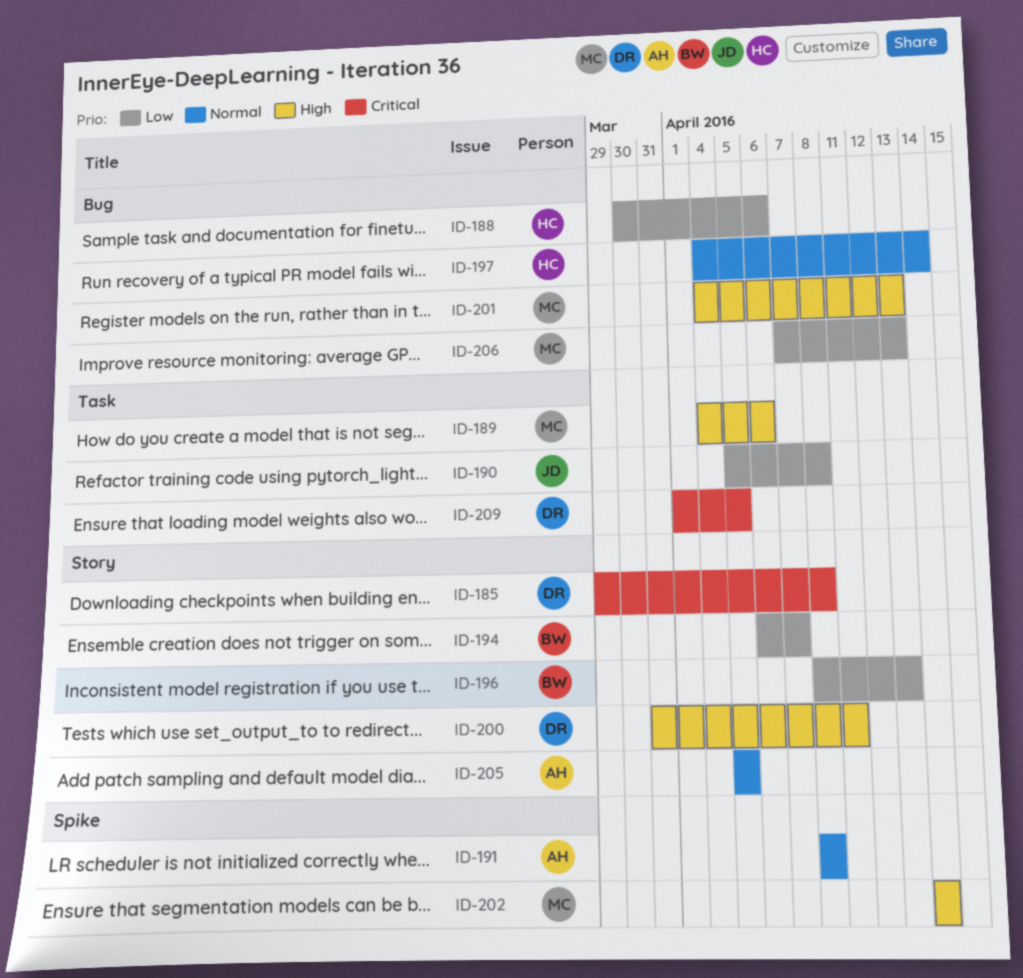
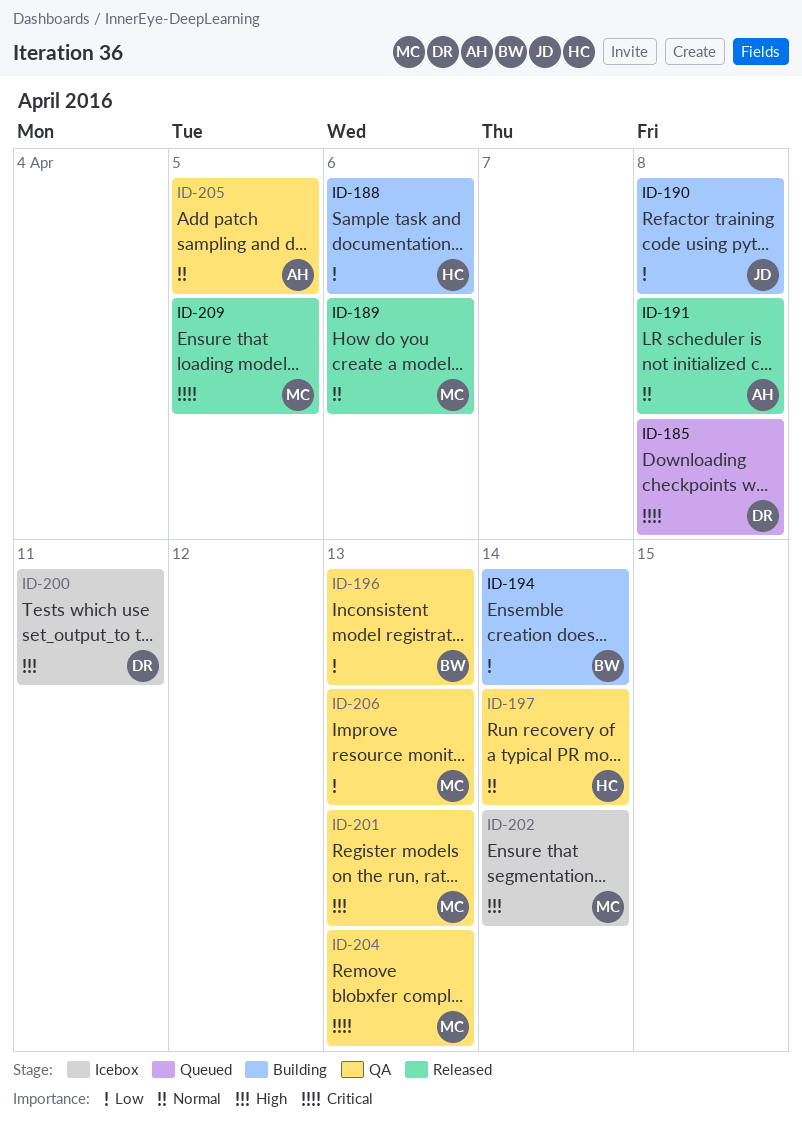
ID-189, priority: High -> Normal
ID-194, due: Apr 7 -> Apr 14
ID-204: none -> present
ID-209, owner: DR -> MC

